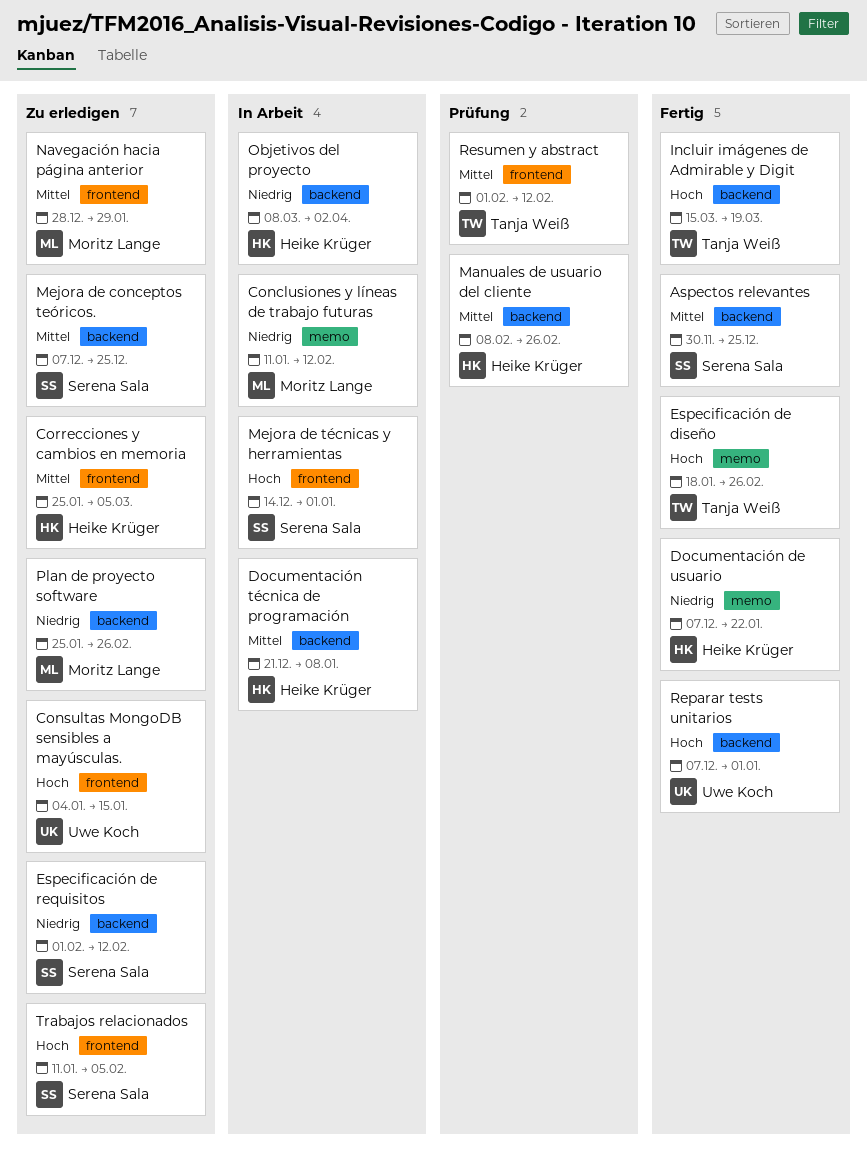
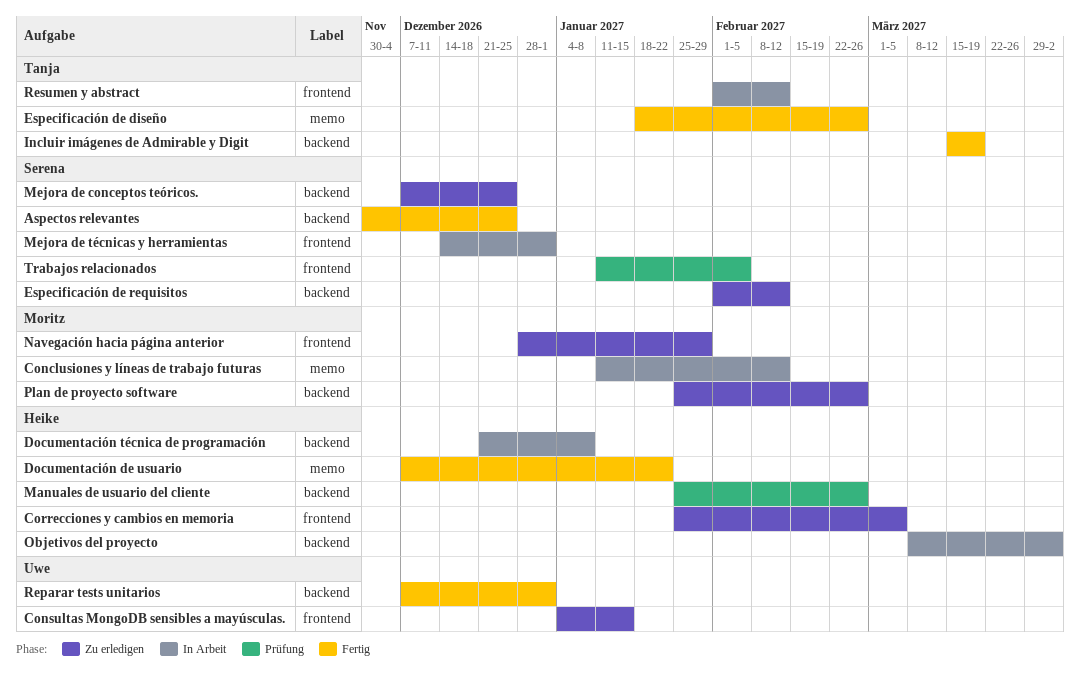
Manuales de usuario del cliente, start: Feb 8 -> Jan 25
Resumen y abstract, status: Prüfung -> In Arbeit
Trabajos relacionados, status: Zu erledigen -> Prüfung

